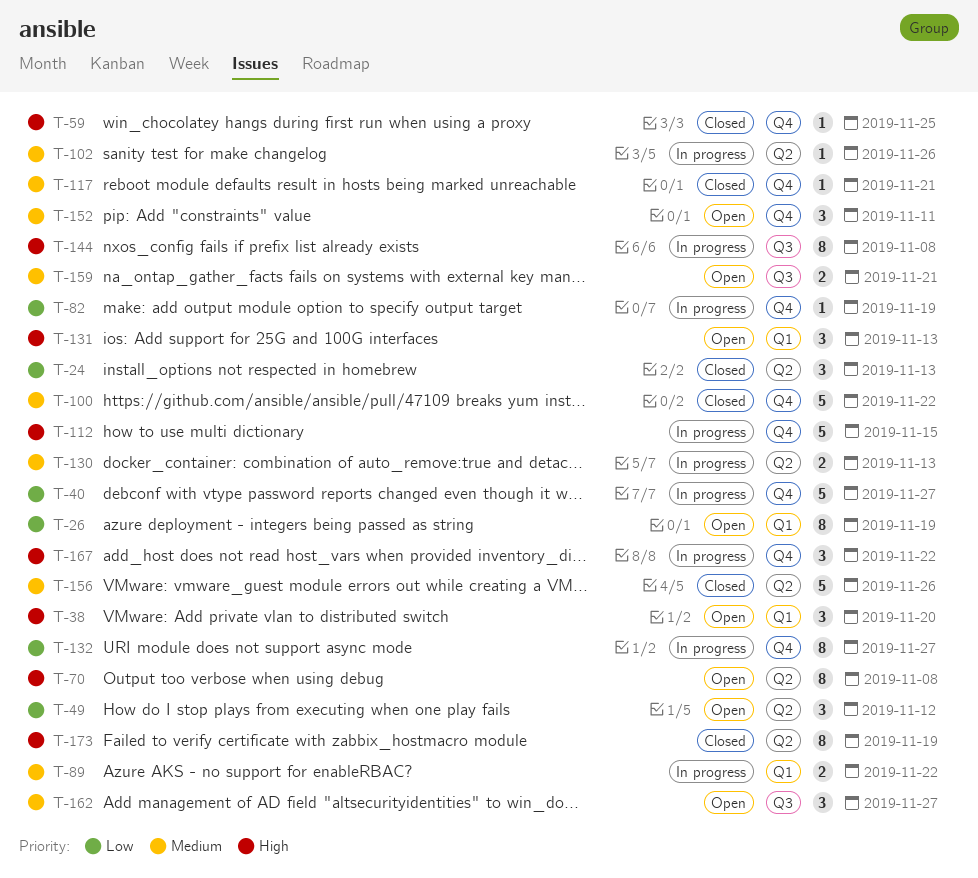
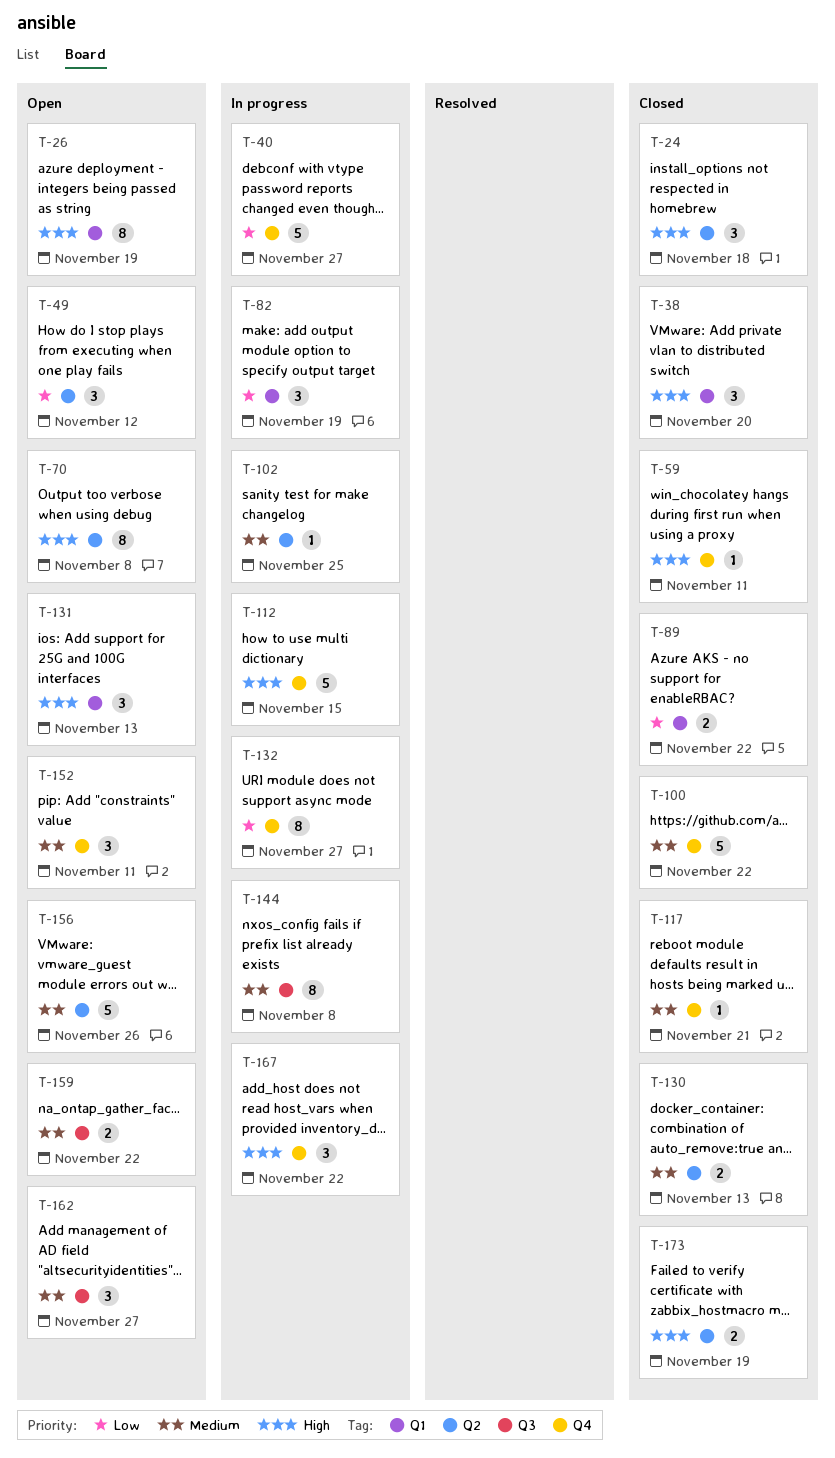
T-24, priority: Low -> High
T-24, due: Nov 13 -> Nov 18
T-26, priority: Low -> High
T-38, status: Open -> Closed
T-59, due: Nov 25 -> Nov 11
T-82, label: Q4 -> Q1
T-82, estimate: 1 -> 3
T-89, status: In progress -> Closed
T-89, priority: Medium -> Low
T-102, due: Nov 26 -> Nov 25
T-130, status: In progress -> Closed
T-144, priority: High -> Medium
T-156, status: Closed -> Open
T-159, due: Nov 21 -> Nov 22
T-173, estimate: 8 -> 2

